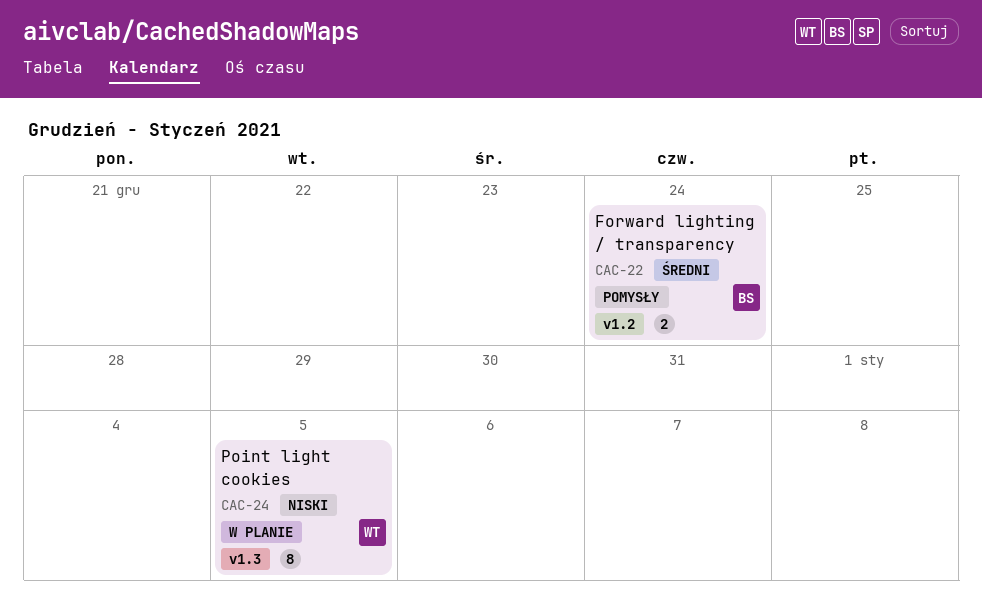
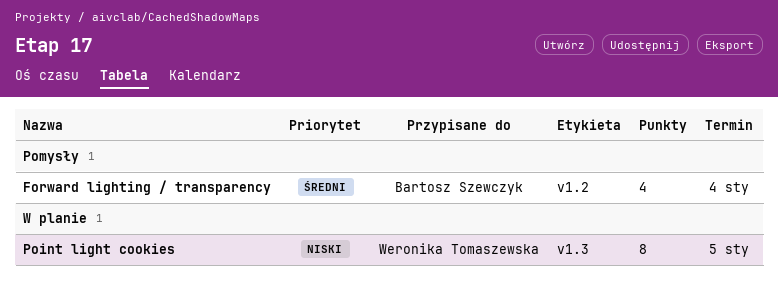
Forward lighting / transparency, estimate: 2 -> 4
Forward lighting / transparency, due: Dec 24 -> Jan 4

